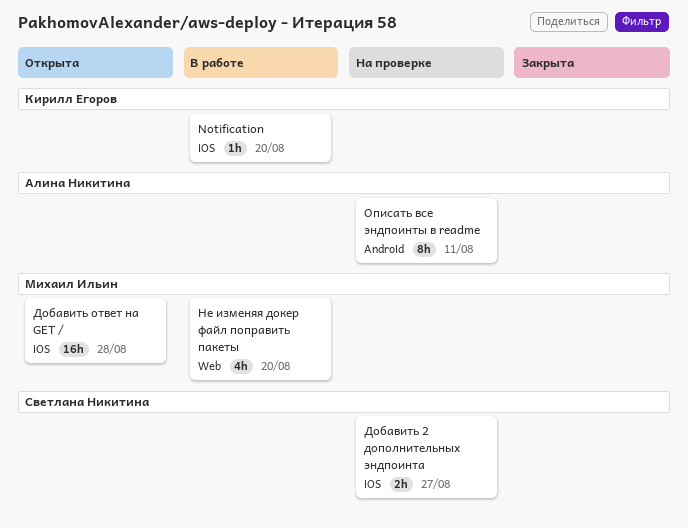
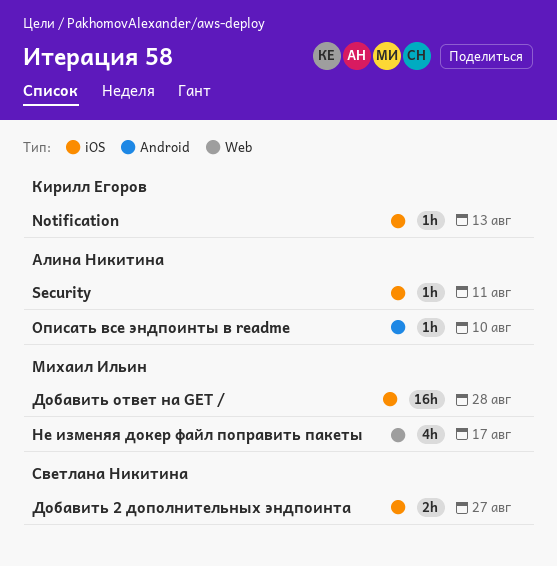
Notification, due: Aug 20 -> Aug 13
Security: none -> present
Не изменяя докер файл поправить пакеты, due: Aug 20 -> Aug 17
Описать все эндпоинты в readme, estimate: 8h -> 1h
Описать все эндпоинты в readme, due: Aug 11 -> Aug 10

